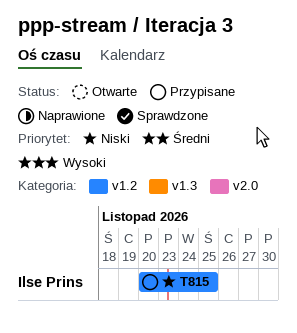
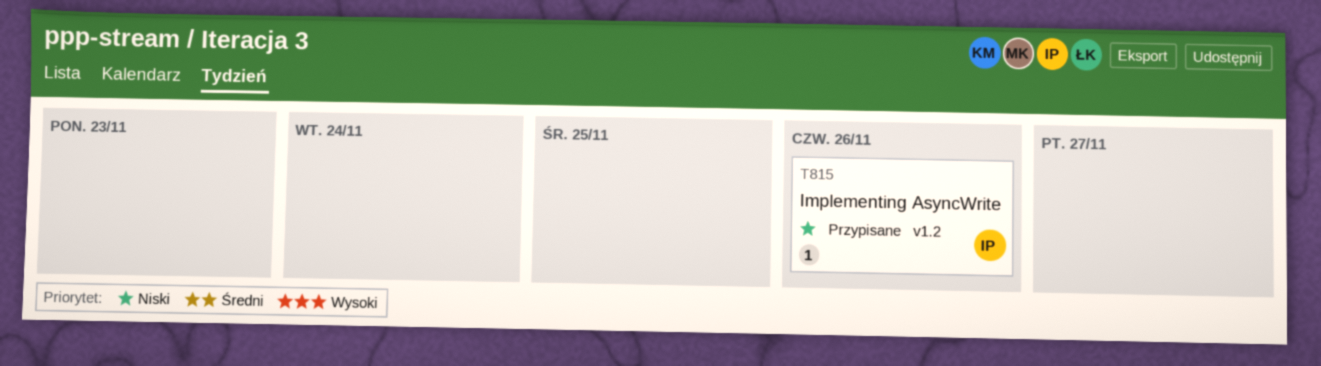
T815, due: Nov 25 -> Nov 26

